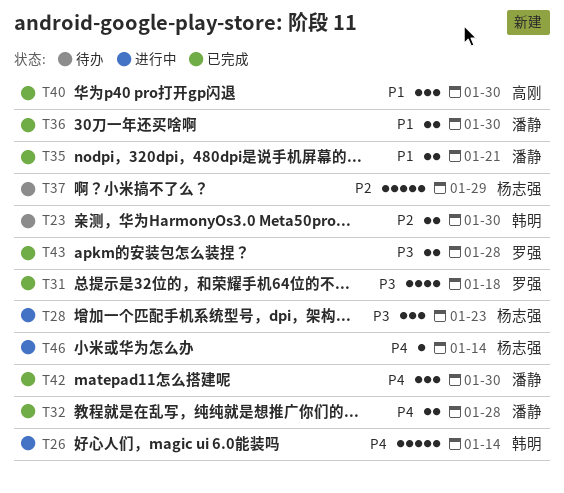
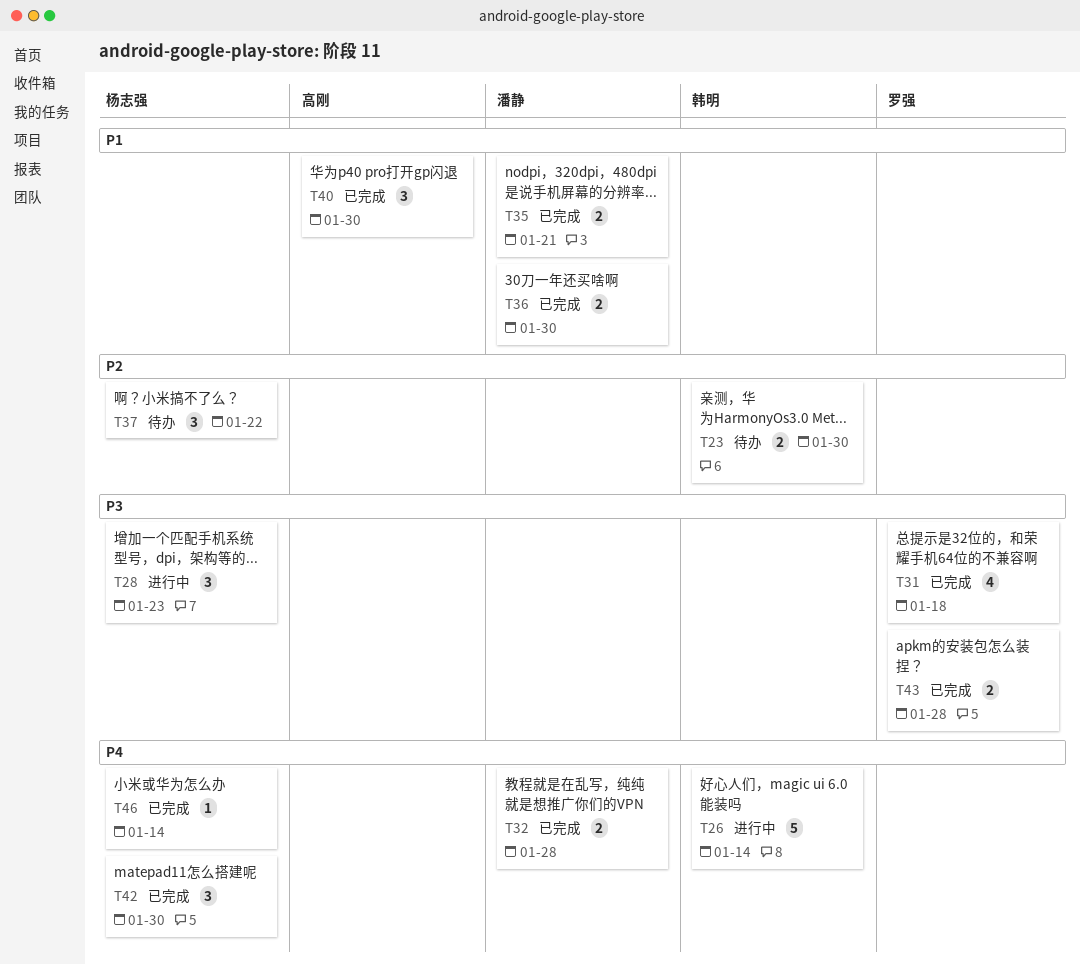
T37, estimate: 5 -> 3
T37, due: Jan 29 -> Jan 22
T42, owner: 潘静 -> 杨志强
T46, status: 进行中 -> 已完成

